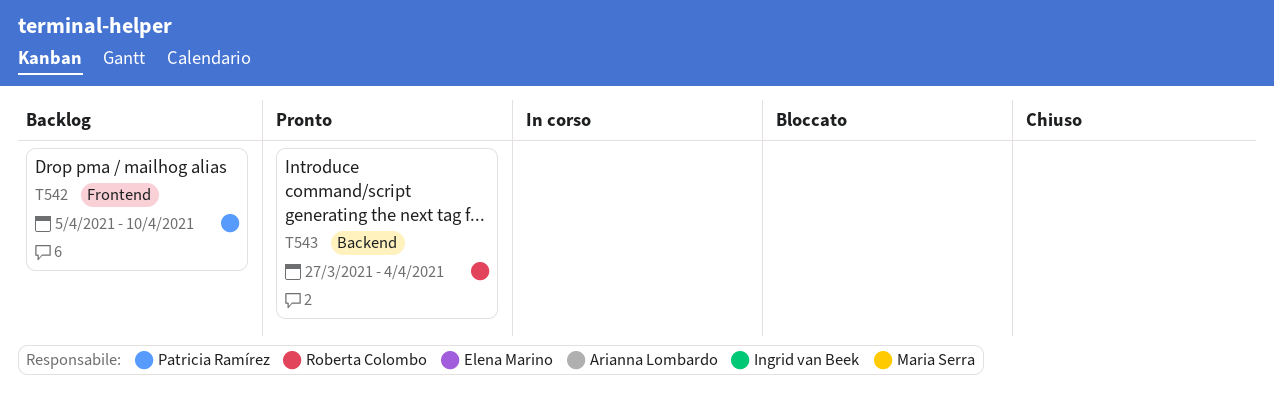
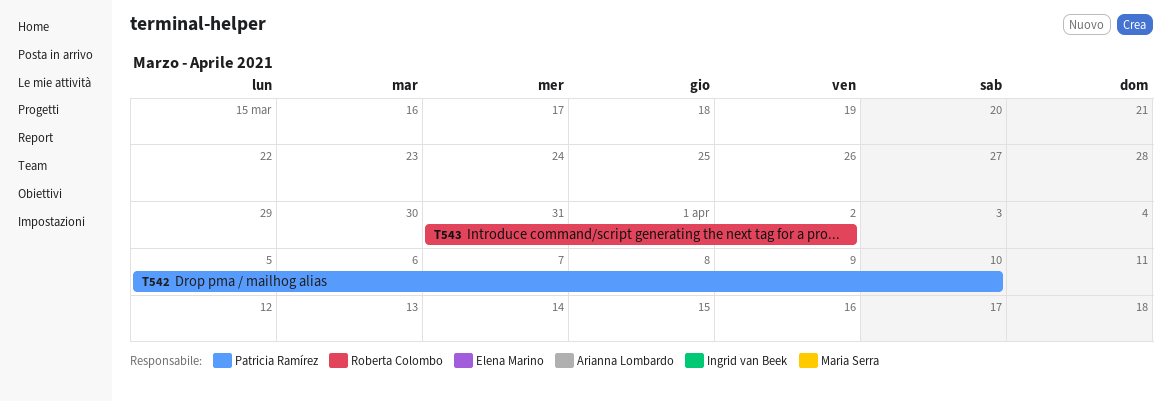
T543, start: Mar 27 -> Mar 31
T543, due: Apr 4 -> Apr 2

